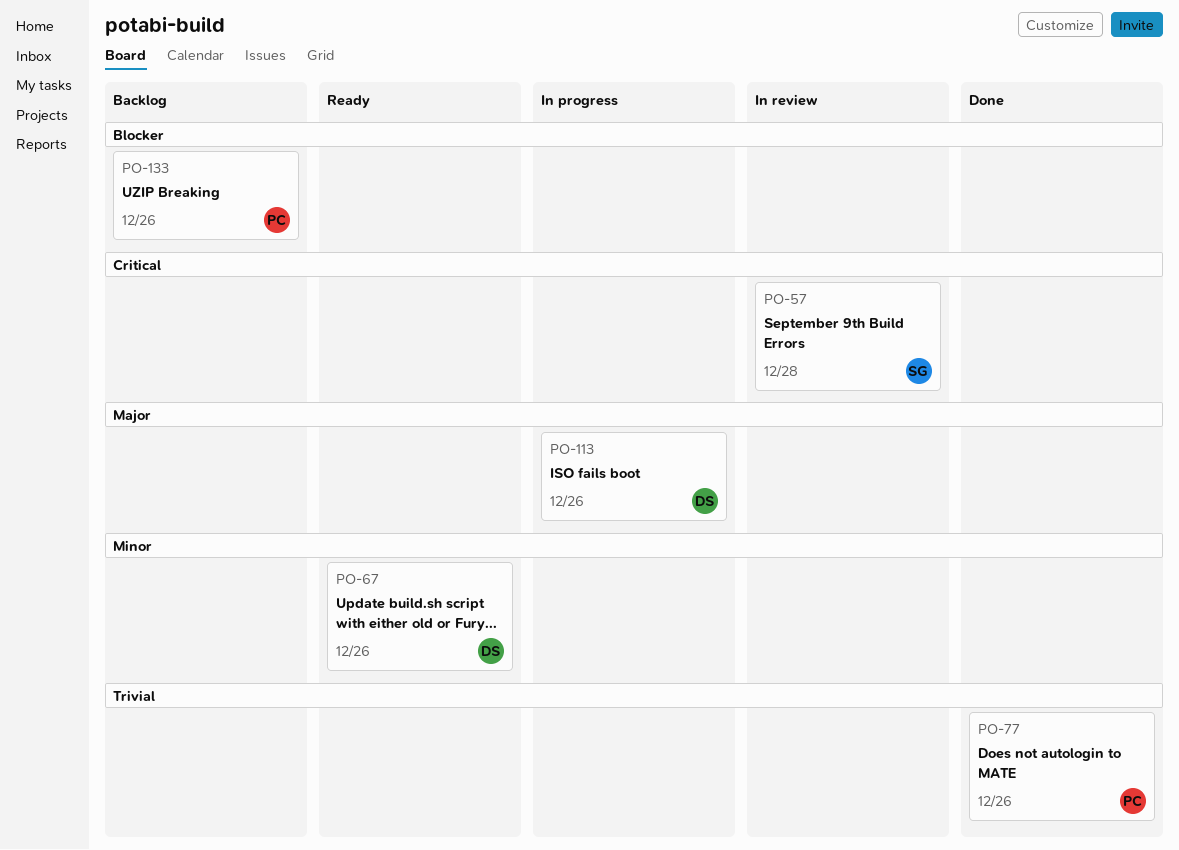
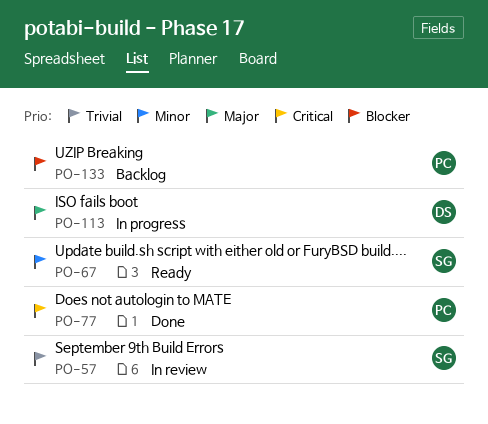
PO-57, priority: Critical -> Trivial
PO-67, owner: DS -> SG
PO-77, priority: Trivial -> Critical

